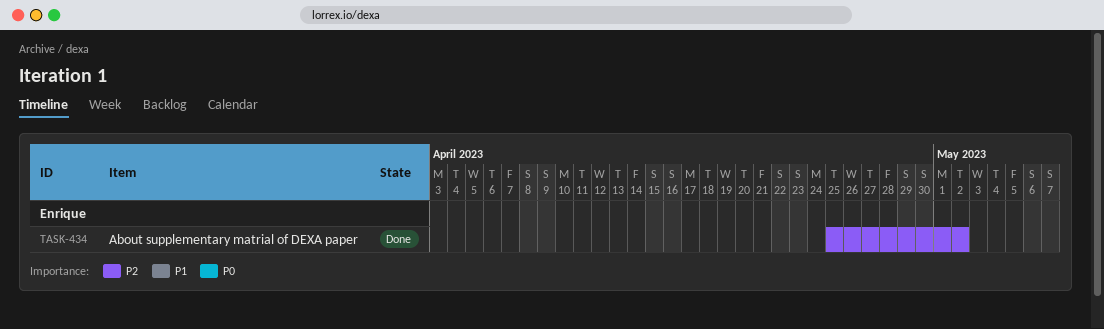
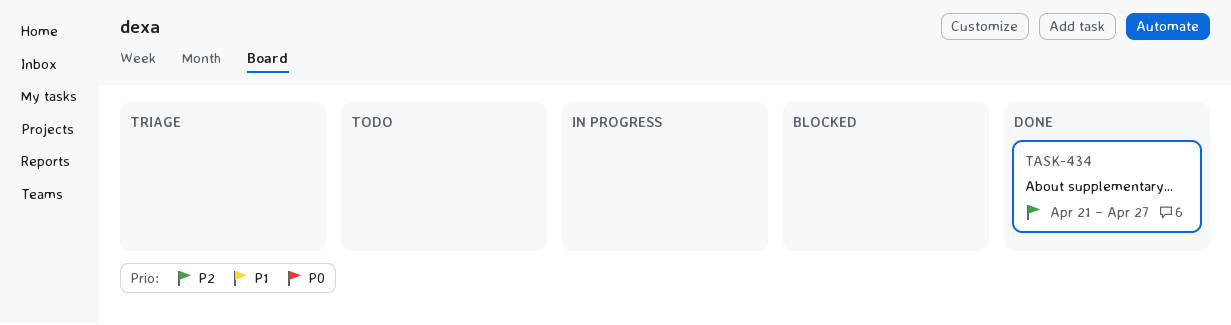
TASK-434, start: Apr 25 -> Apr 21
TASK-434, due: May 2 -> Apr 27

